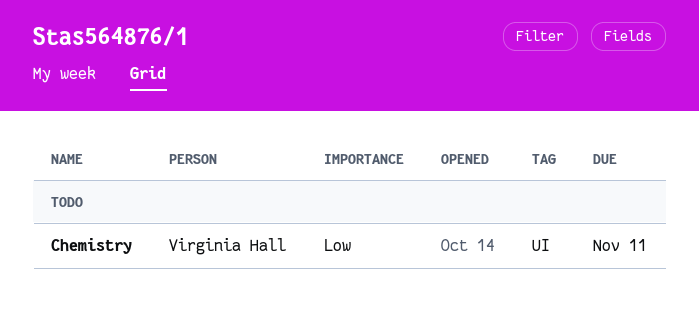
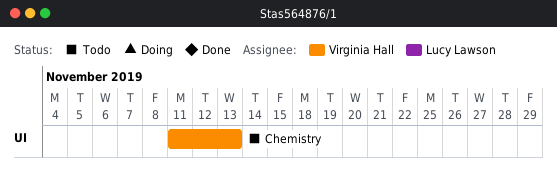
Chemistry, due: Nov 11 -> Nov 13

